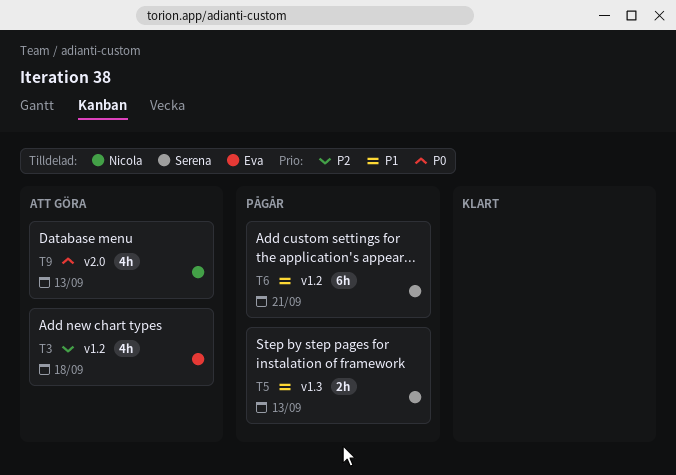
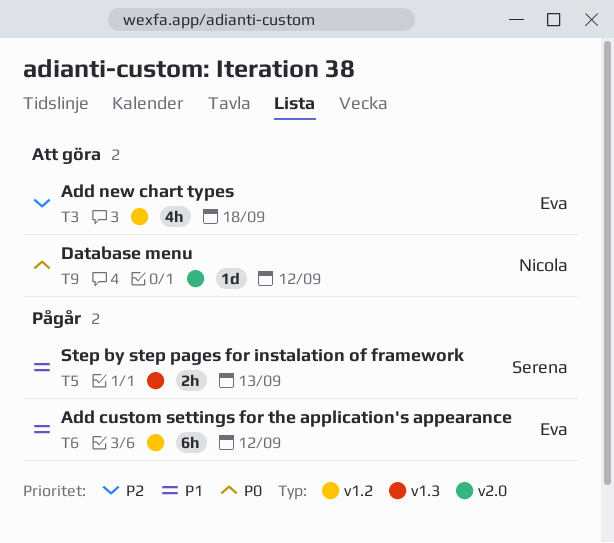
T6, owner: Serena -> Eva
T6, due: Sep 21 -> Sep 12
T9, estimate: 4h -> 1d
T9, due: Sep 13 -> Sep 12

